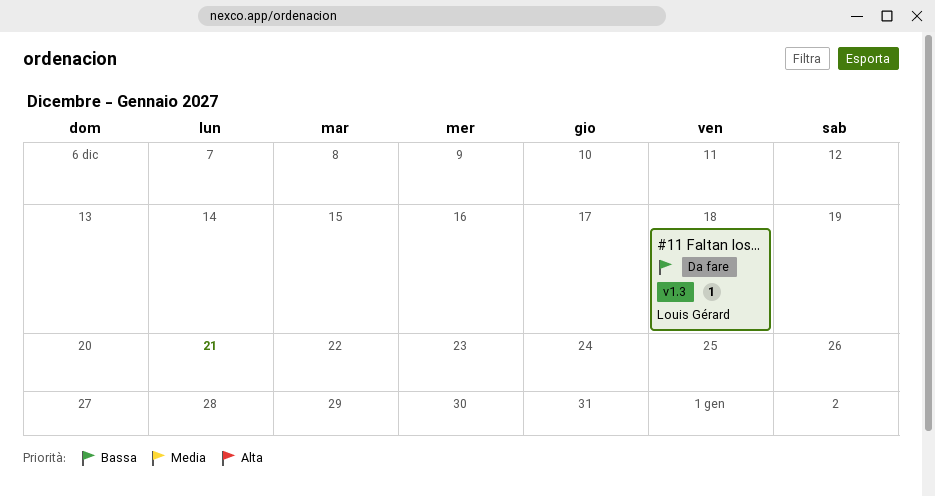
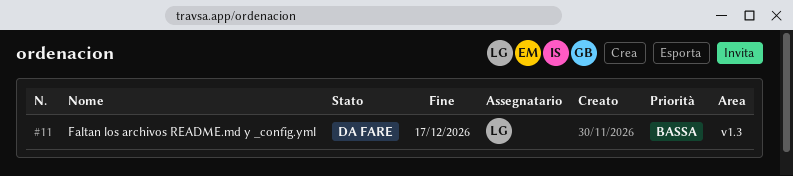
#11, due: Dec 18 -> Dec 17

